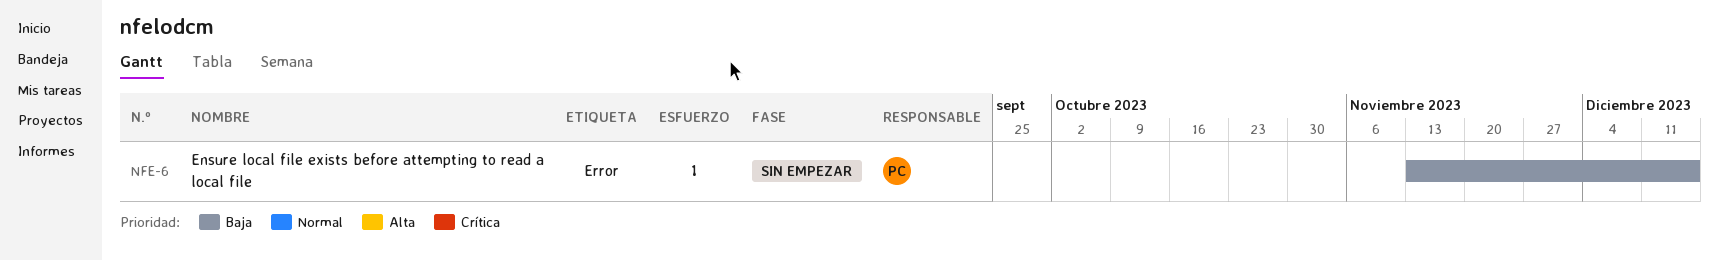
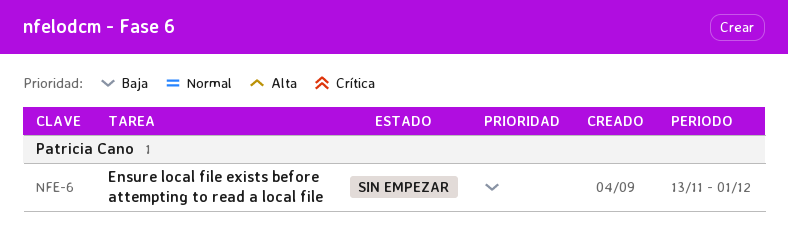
NFE-6, due: Dec 15 -> Dec 1

